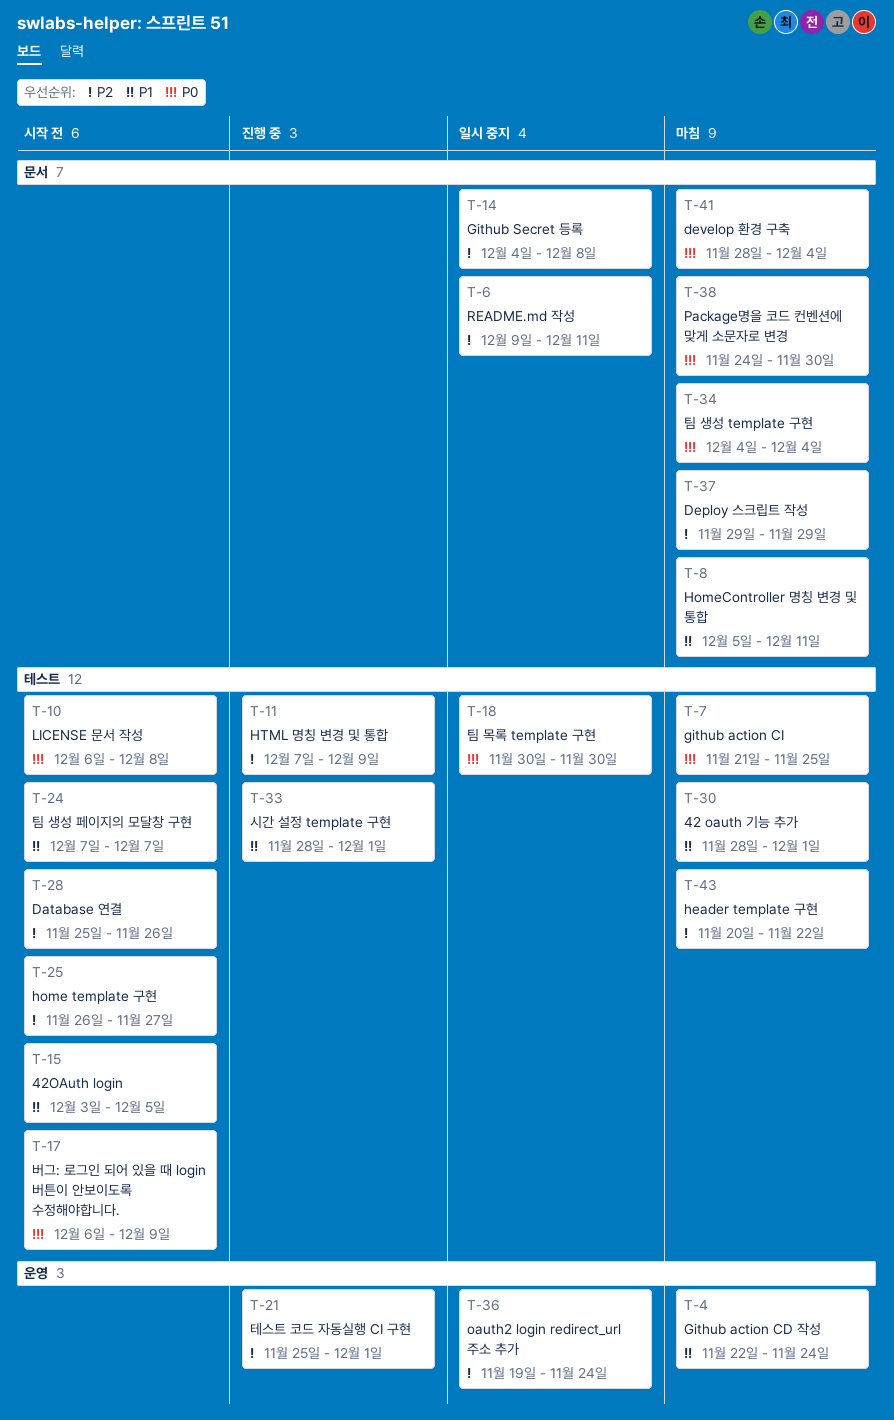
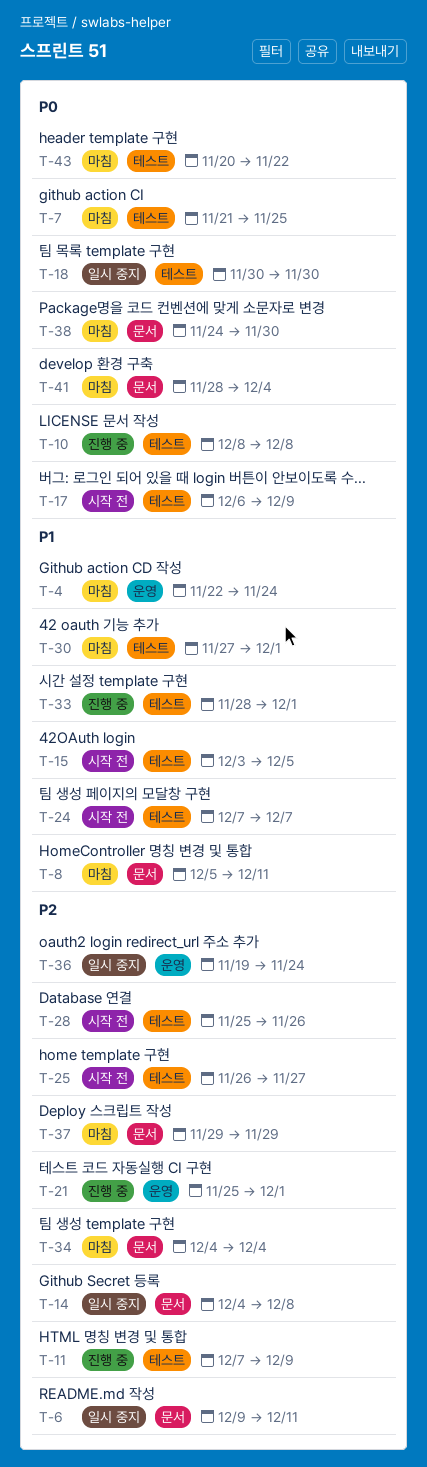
T-10, status: 시작 전 -> 진행 중
T-10, start: Dec 6 -> Dec 8
T-30, start: Nov 28 -> Nov 27
T-34, priority: P0 -> P2
T-43, priority: P2 -> P0

